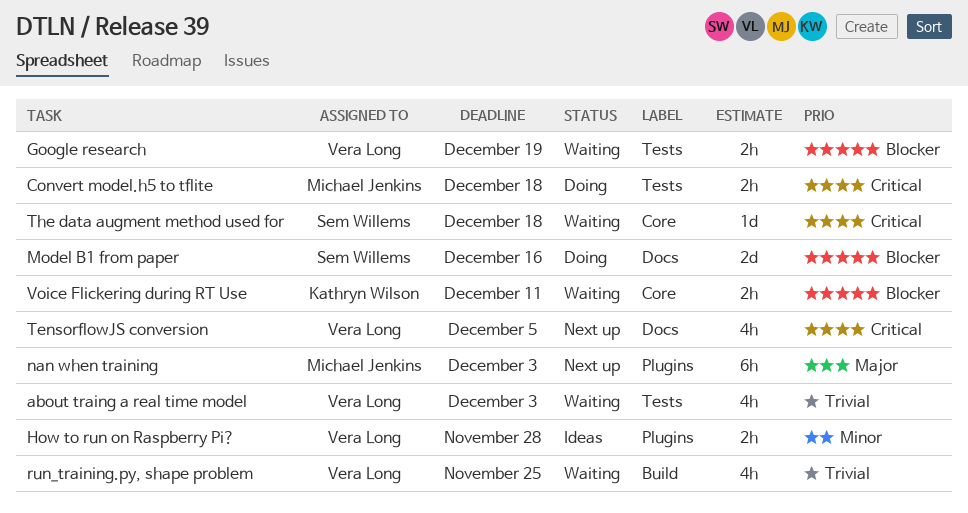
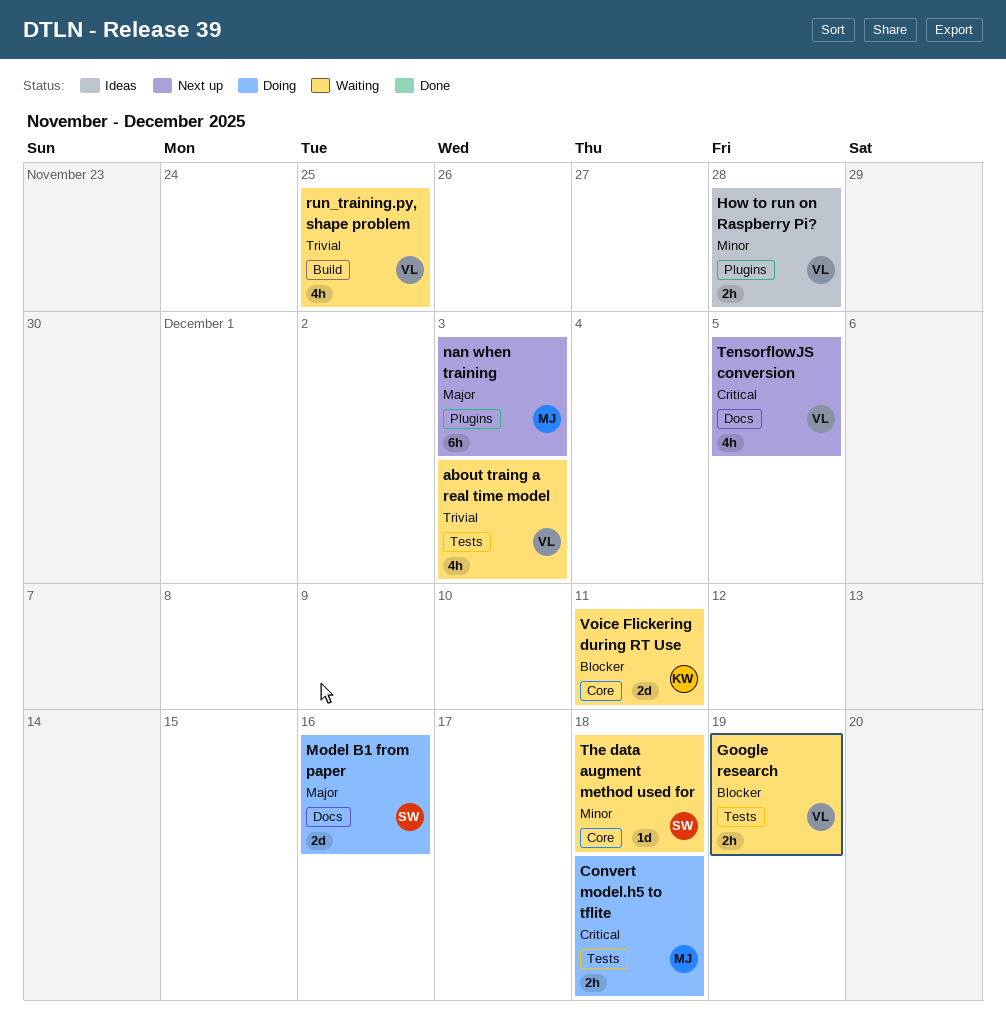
Model B1 from paper, priority: Blocker -> Major
The data augment method used for, priority: Critical -> Minor
Voice Flickering during RT Use, estimate: 2h -> 2d

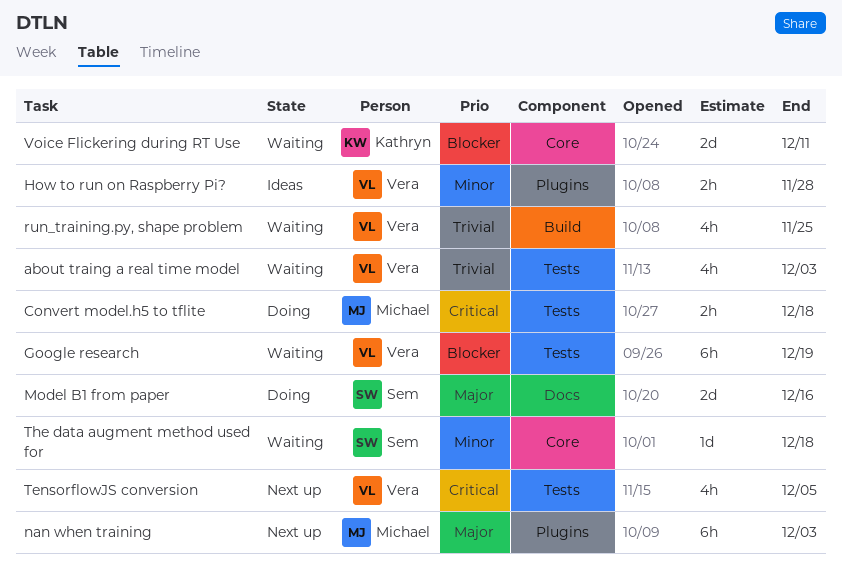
Google research, estimate: 2h -> 6h
TensorflowJS conversion, label: Docs -> Tests

